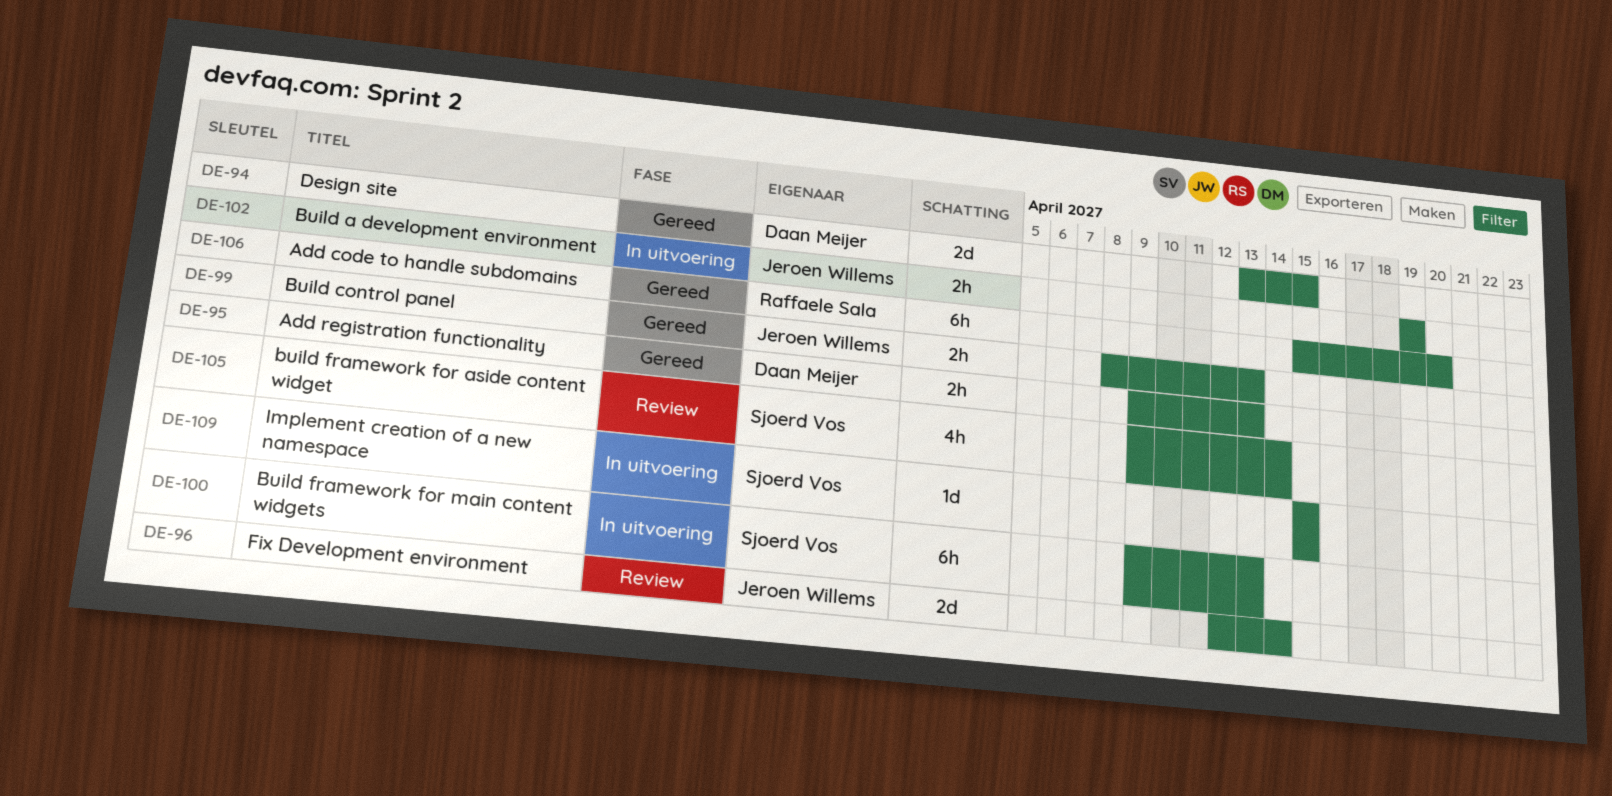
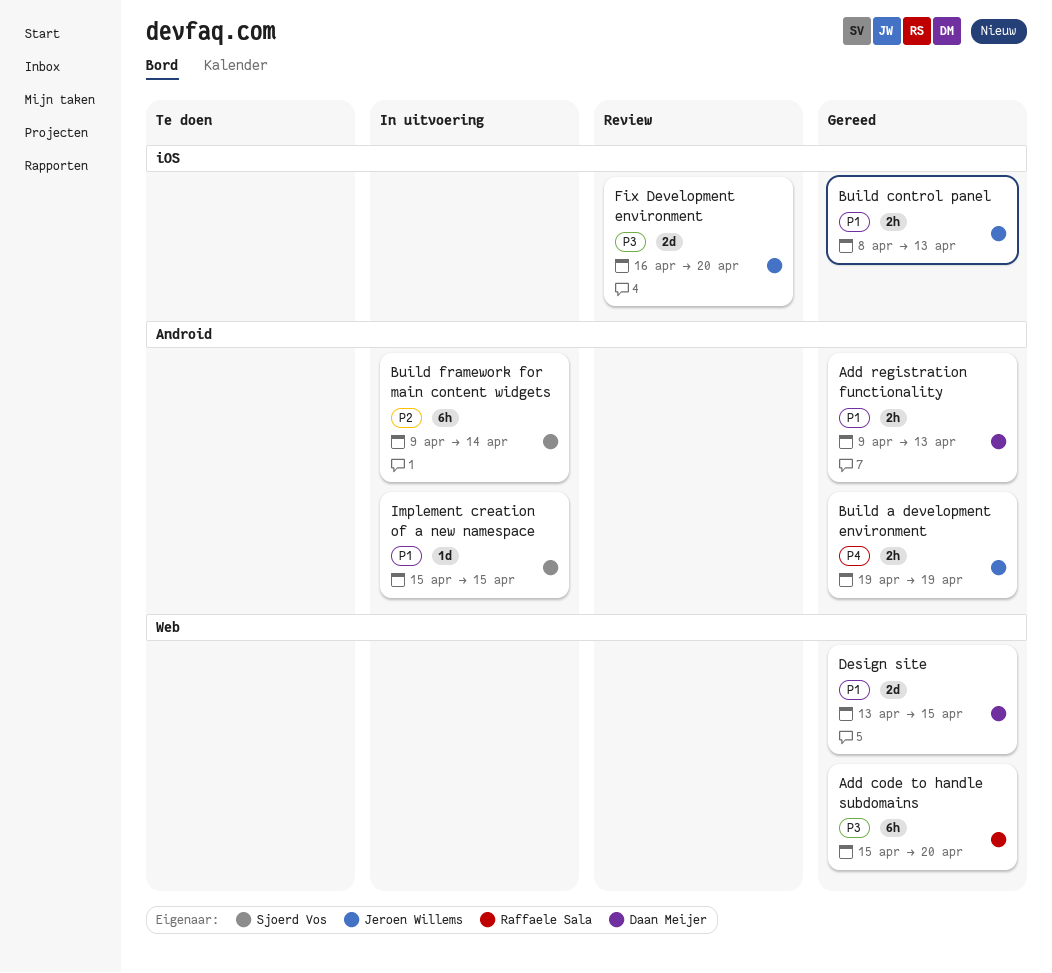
Build a development environment, status: In uitvoering -> Gereed
build framework for aside content widget: present -> none
Build framework for main content widgets, due: Apr 13 -> Apr 14
Fix Development environment, start: Apr 12 -> Apr 16
Fix Development environment, due: Apr 14 -> Apr 20

